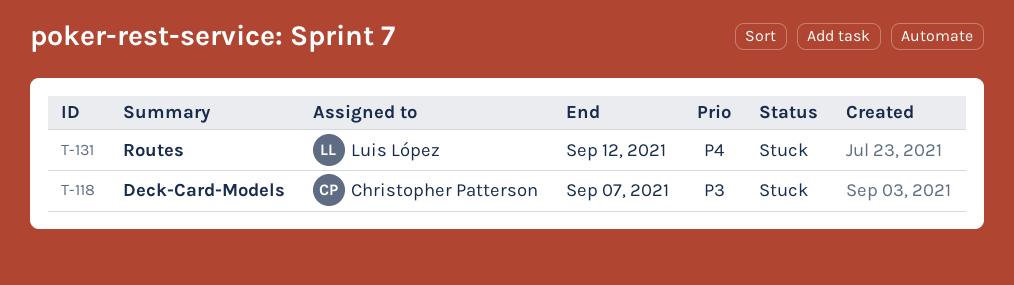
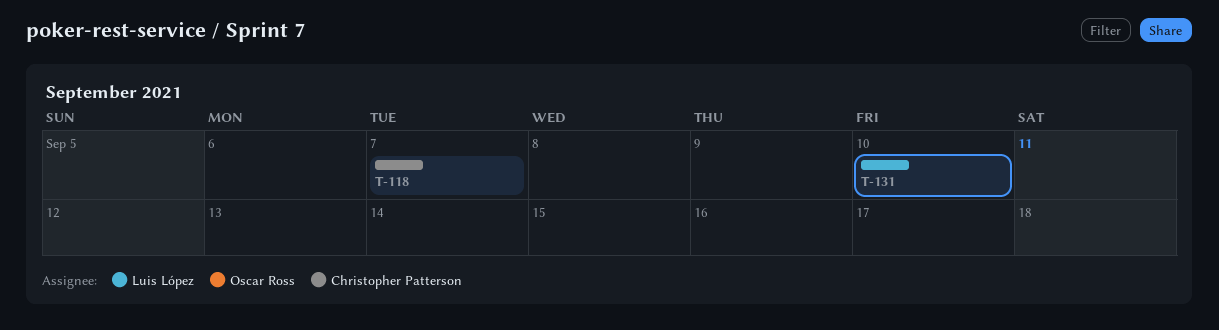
T-131, due: Sep 12 -> Sep 10

